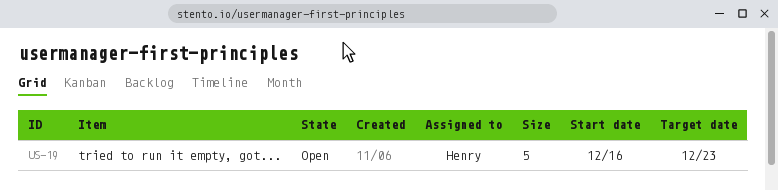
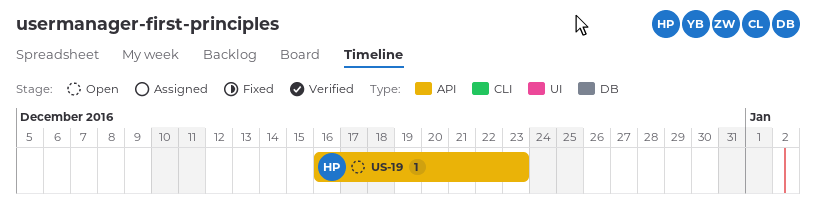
US-19, estimate: 5 -> 1

